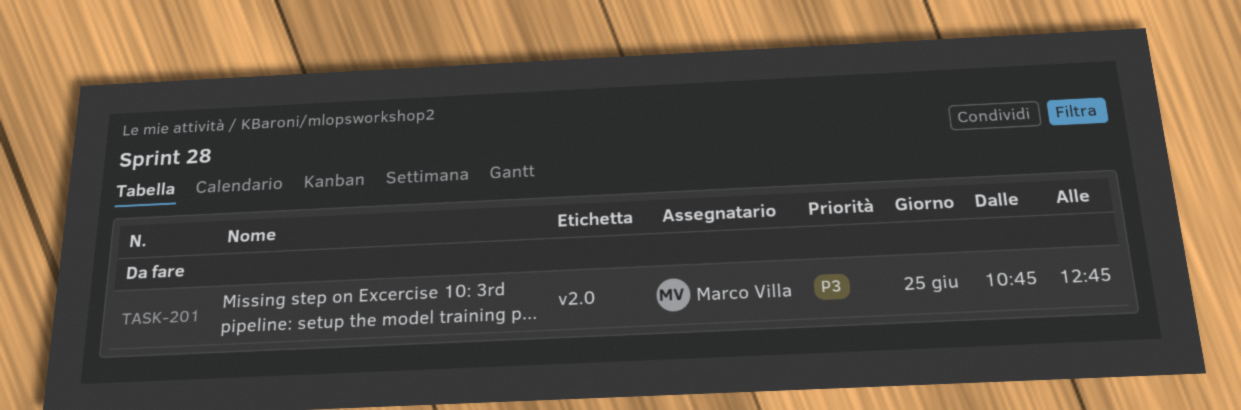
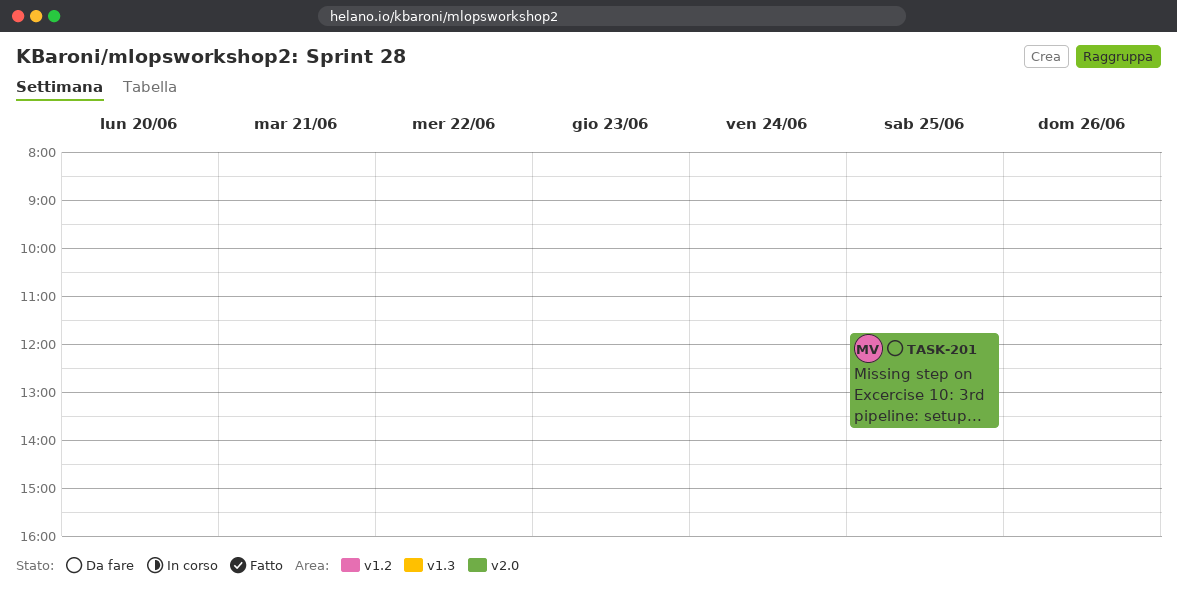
TASK-201, begins: 10:45 -> 11:45
TASK-201, ends: 12:45 -> 13:45

